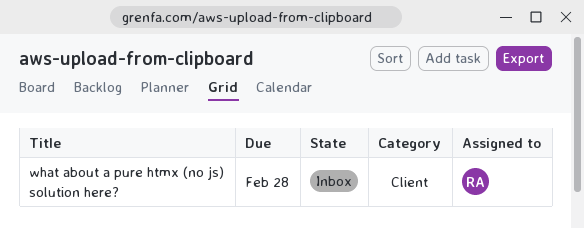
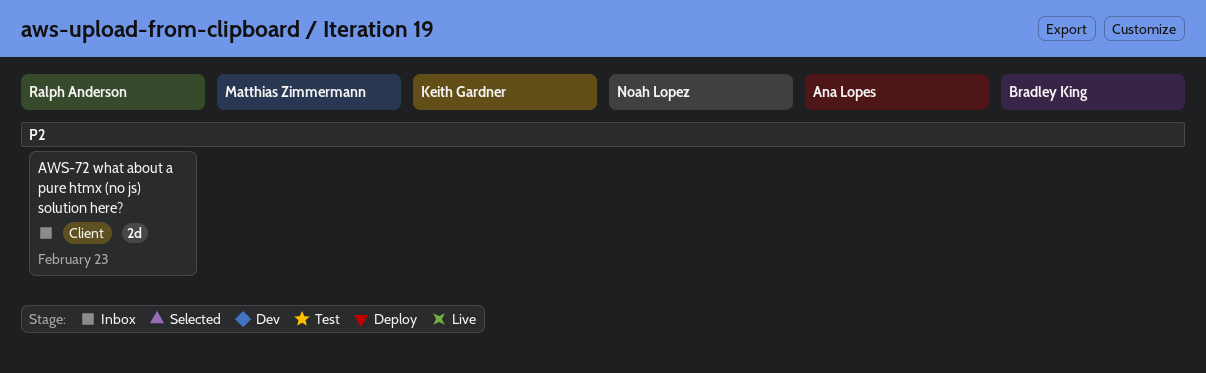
what about a pure htmx (no js) solution here?, due: Feb 28 -> Feb 23

